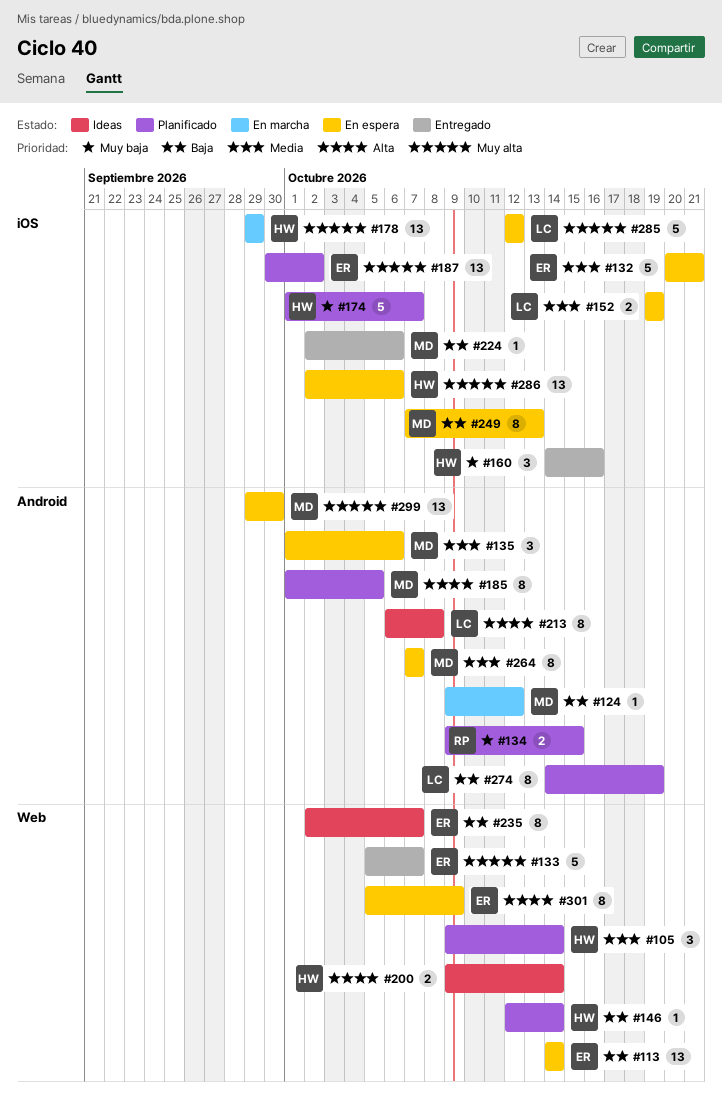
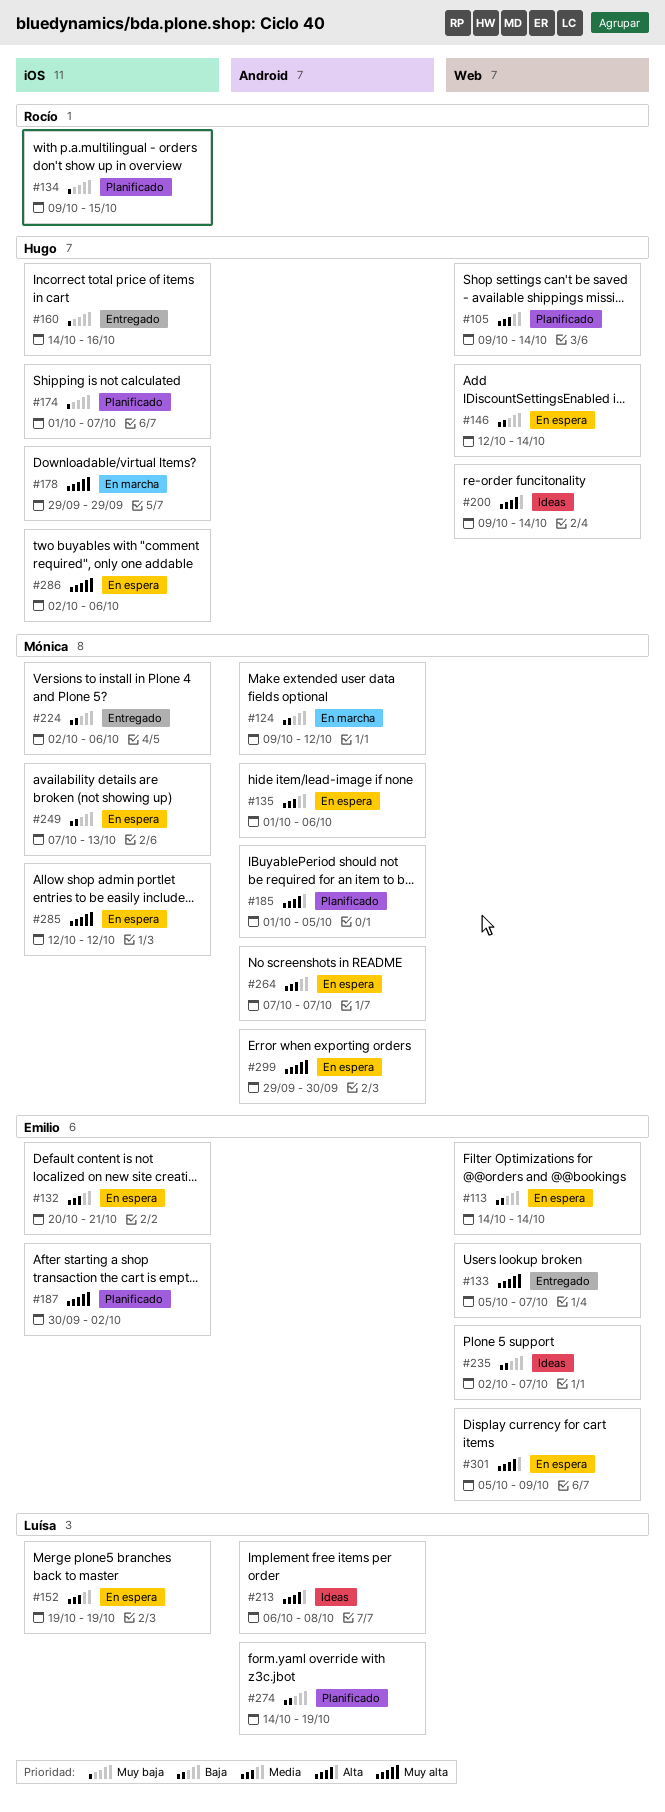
#134, label: Android -> iOS
#146, status: Planificado -> En espera
#285, owner: Luísa -> Mónica

